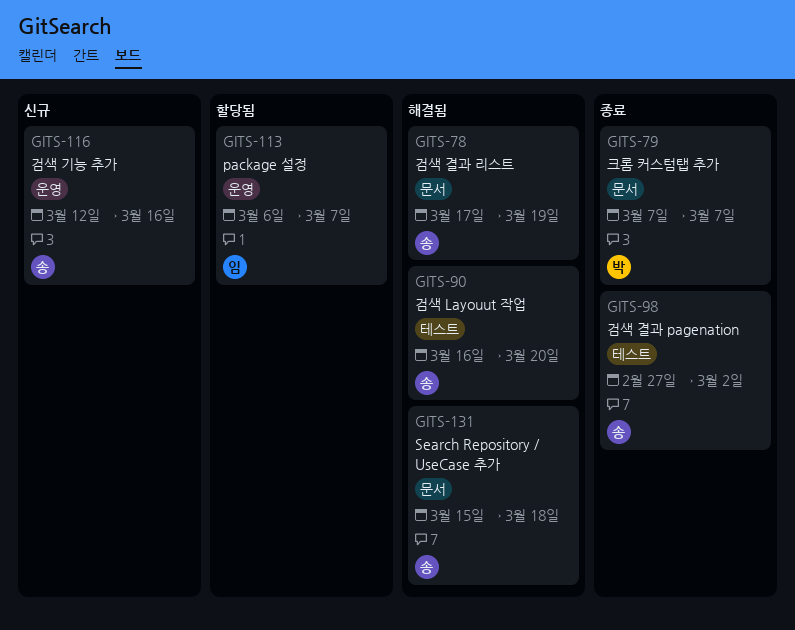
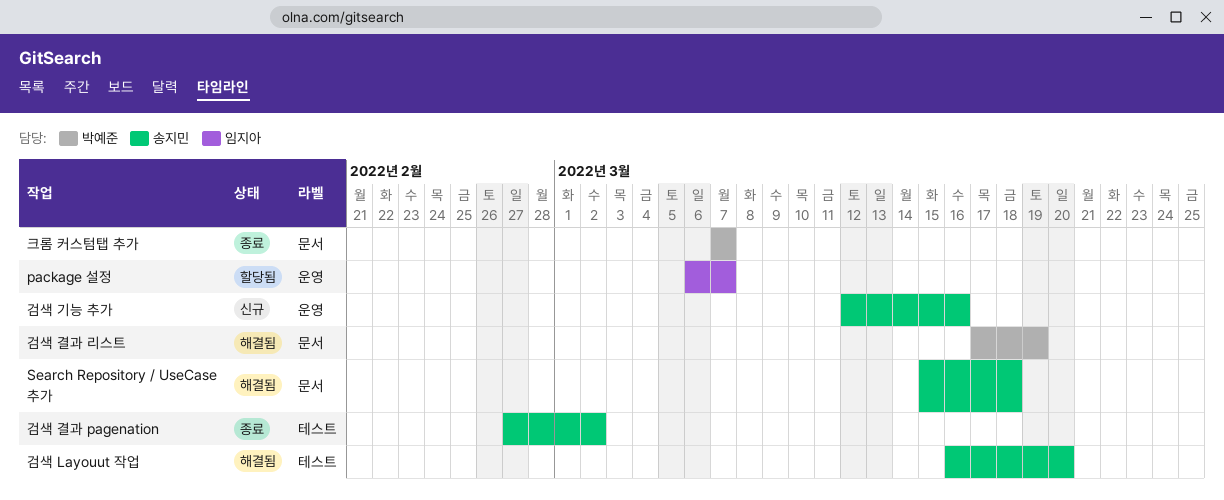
검색 결과 리스트, owner: 송지민 -> 박예준

